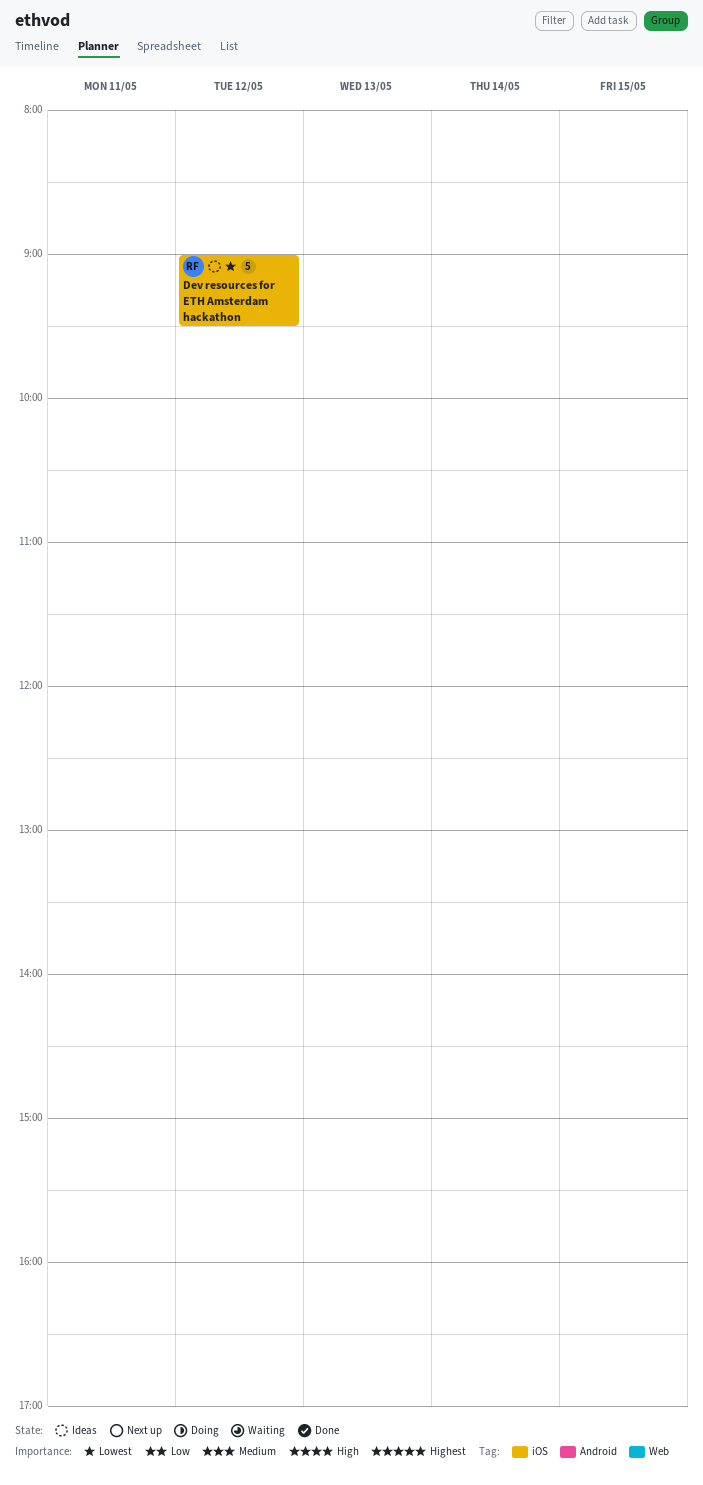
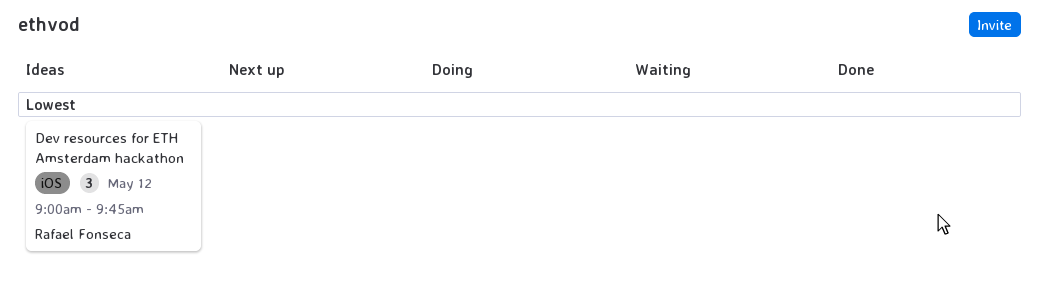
Dev resources for ETH Amsterdam hackathon, estimate: 5 -> 3
Dev resources for ETH Amsterdam hackathon, ends: 09:30 -> 09:45

